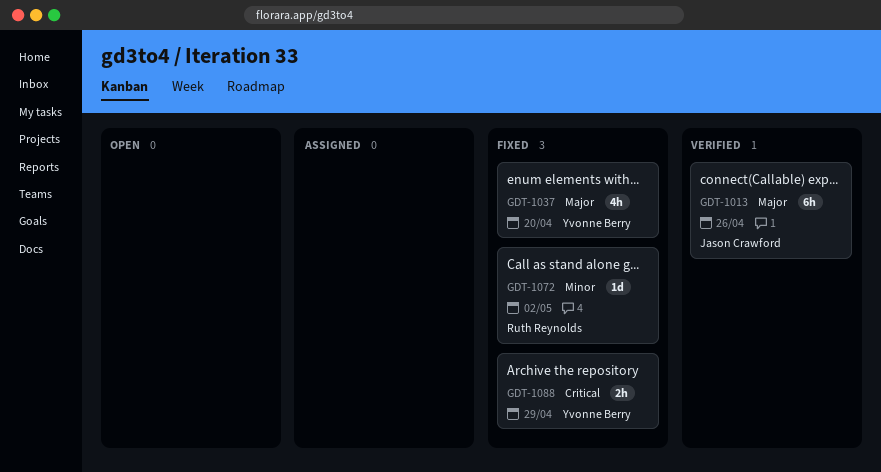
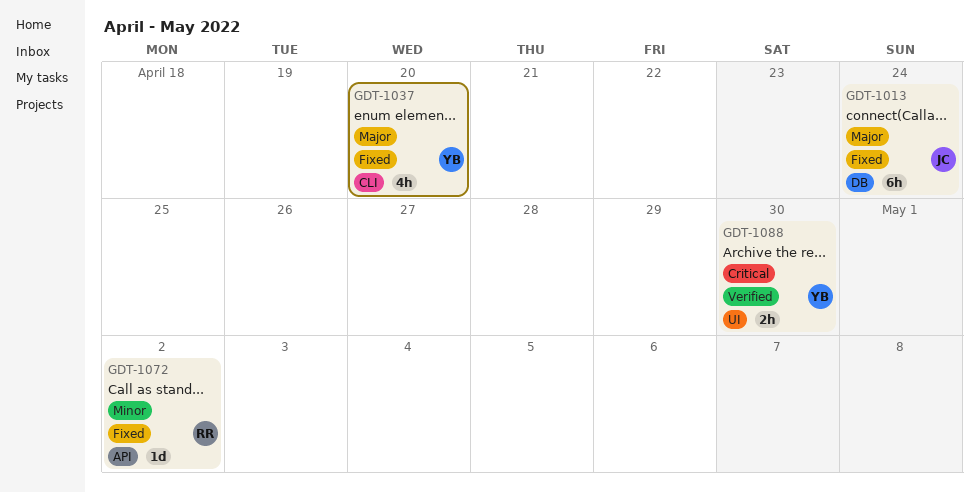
GDT-1013, status: Verified -> Fixed
GDT-1013, due: Apr 26 -> Apr 24
GDT-1088, status: Fixed -> Verified
GDT-1088, due: Apr 29 -> Apr 30

